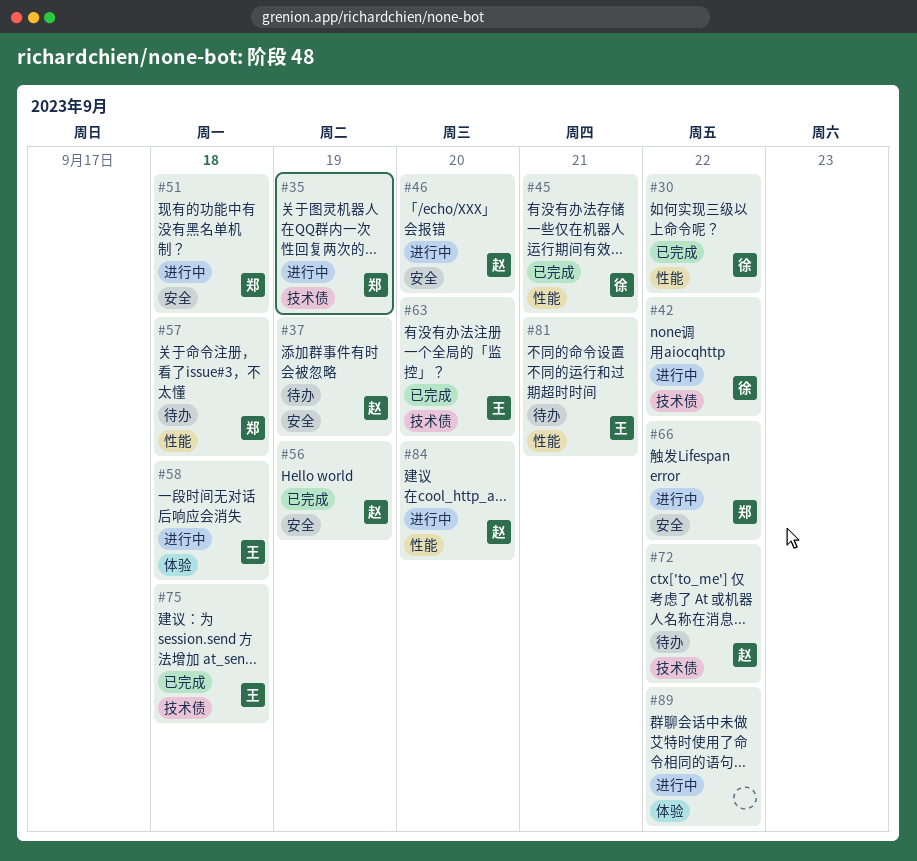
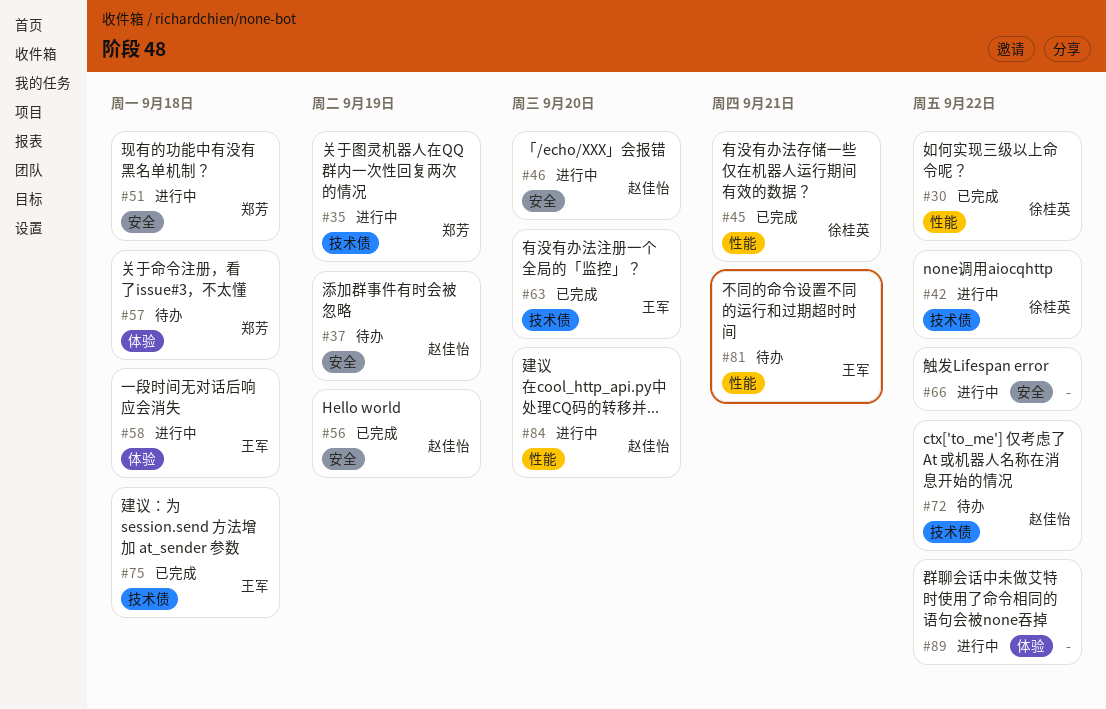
#57, label: 性能 -> 体验
#66, owner: 郑芳 -> none

